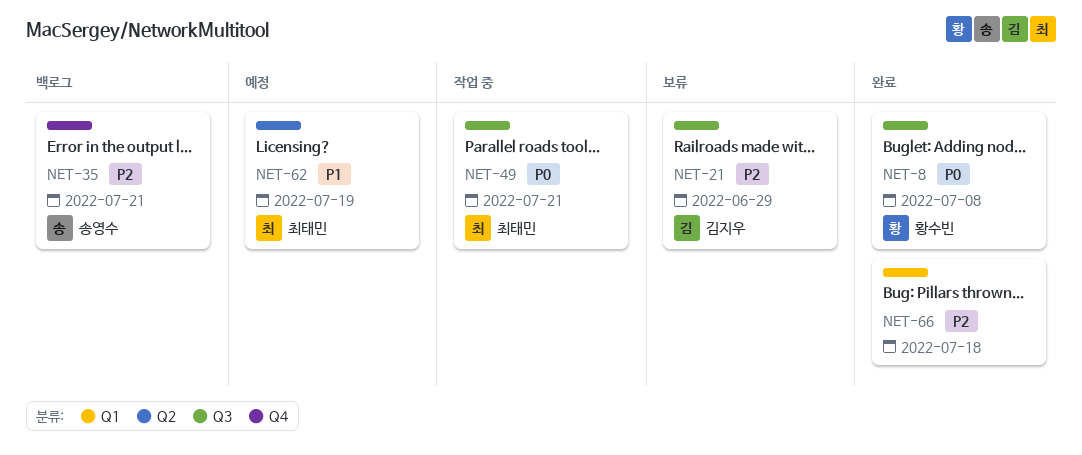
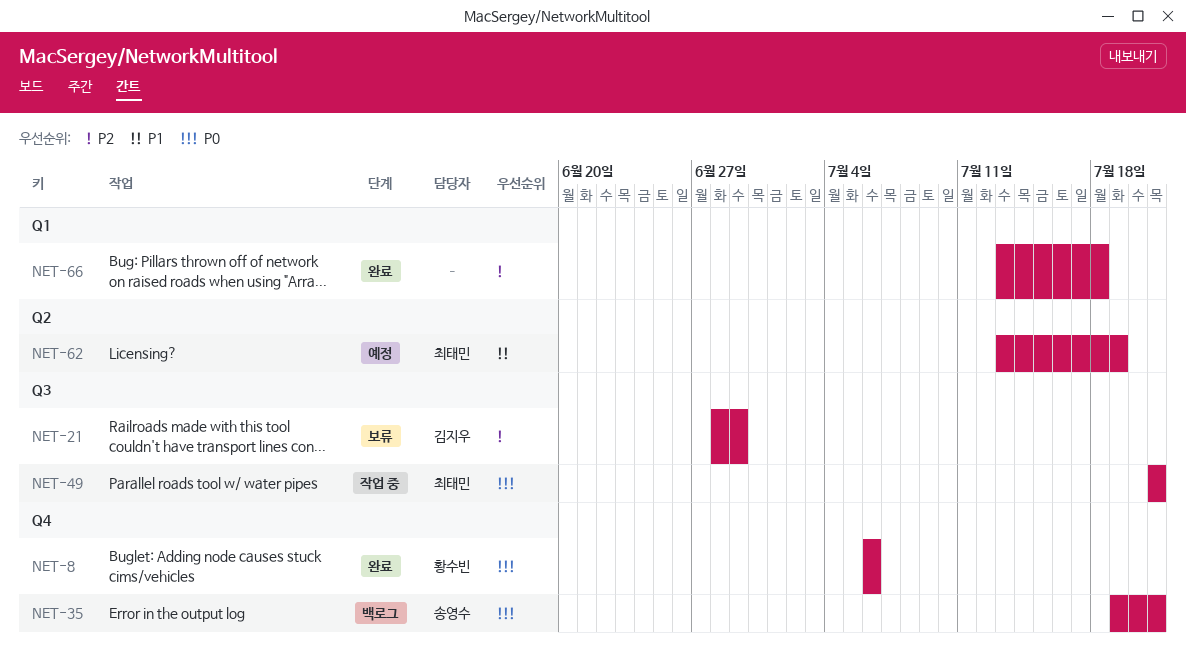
NET-8, label: Q3 -> Q4
NET-8, due: Jul 8 -> Jul 6
NET-35, priority: P2 -> P0

